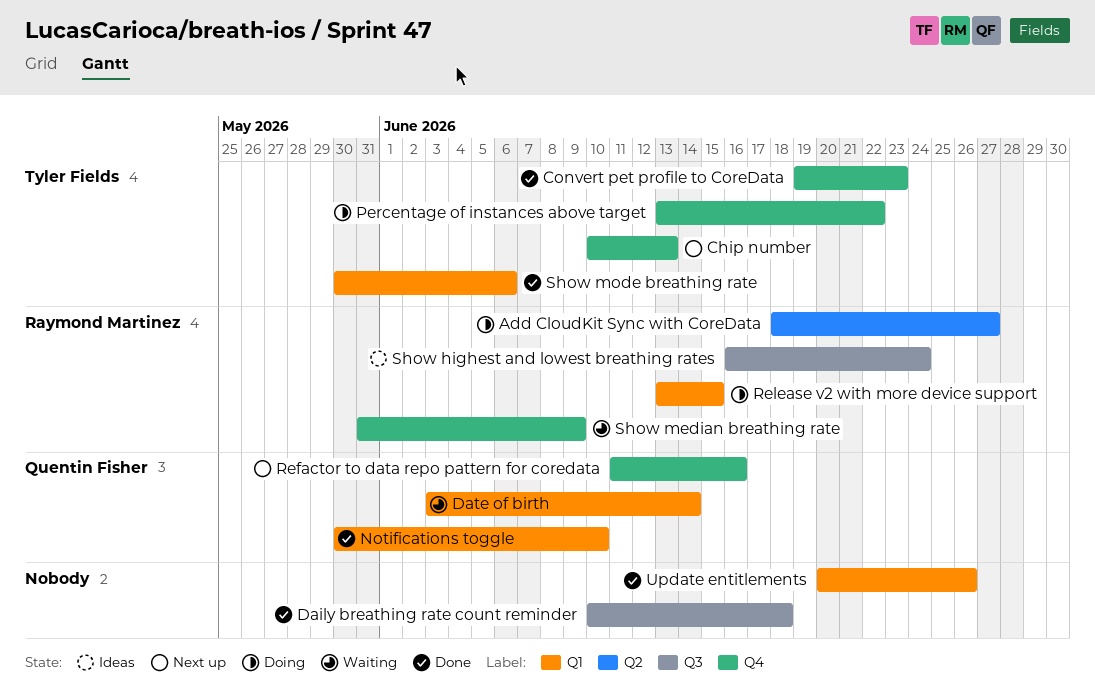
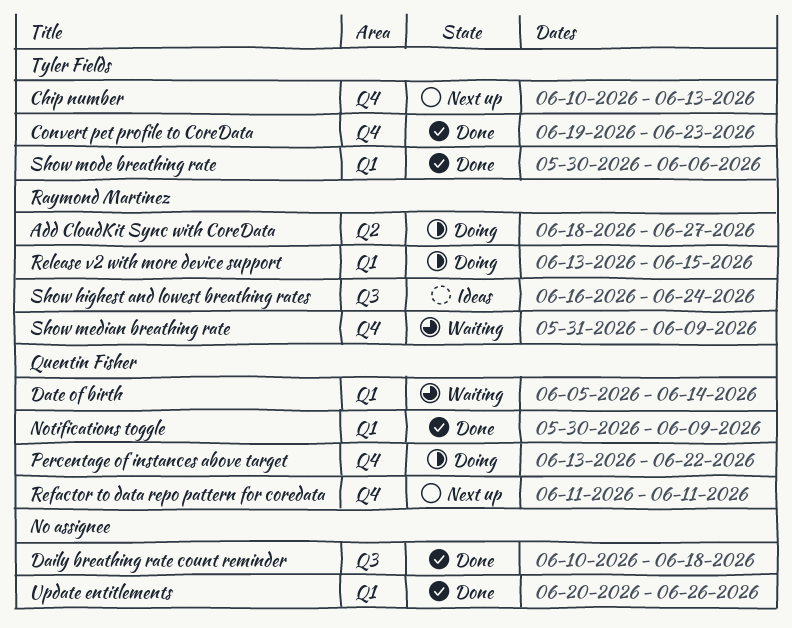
Date of birth, start: Jun 3 -> Jun 5
Notifications toggle, due: Jun 10 -> Jun 9
Percentage of instances above target, owner: Tyler Fields -> Quentin Fisher
Refactor to data repo pattern for coredata, due: Jun 16 -> Jun 11

